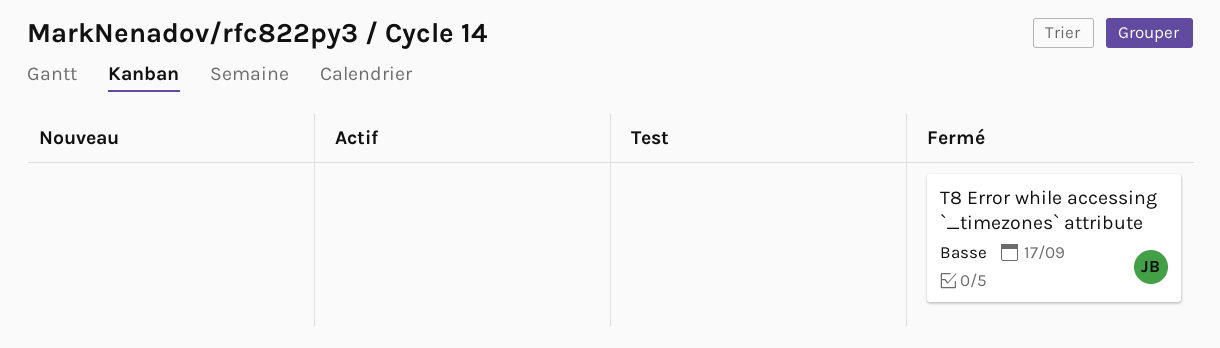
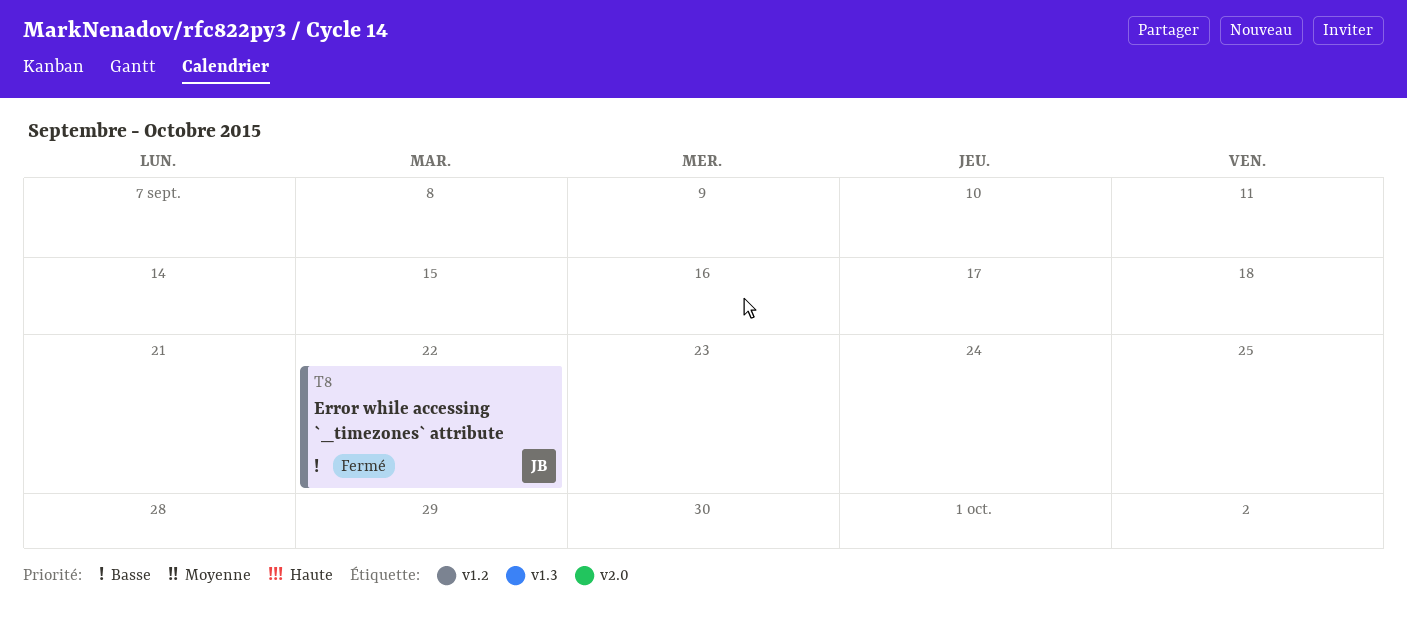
T8, due: Sep 17 -> Sep 22

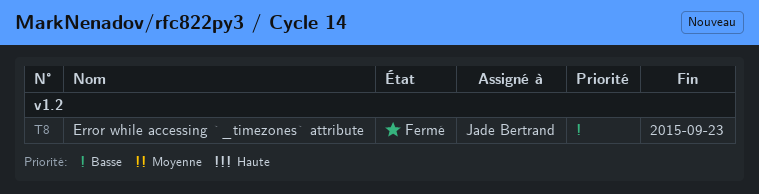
T8, due: Sep 22 -> Sep 23

